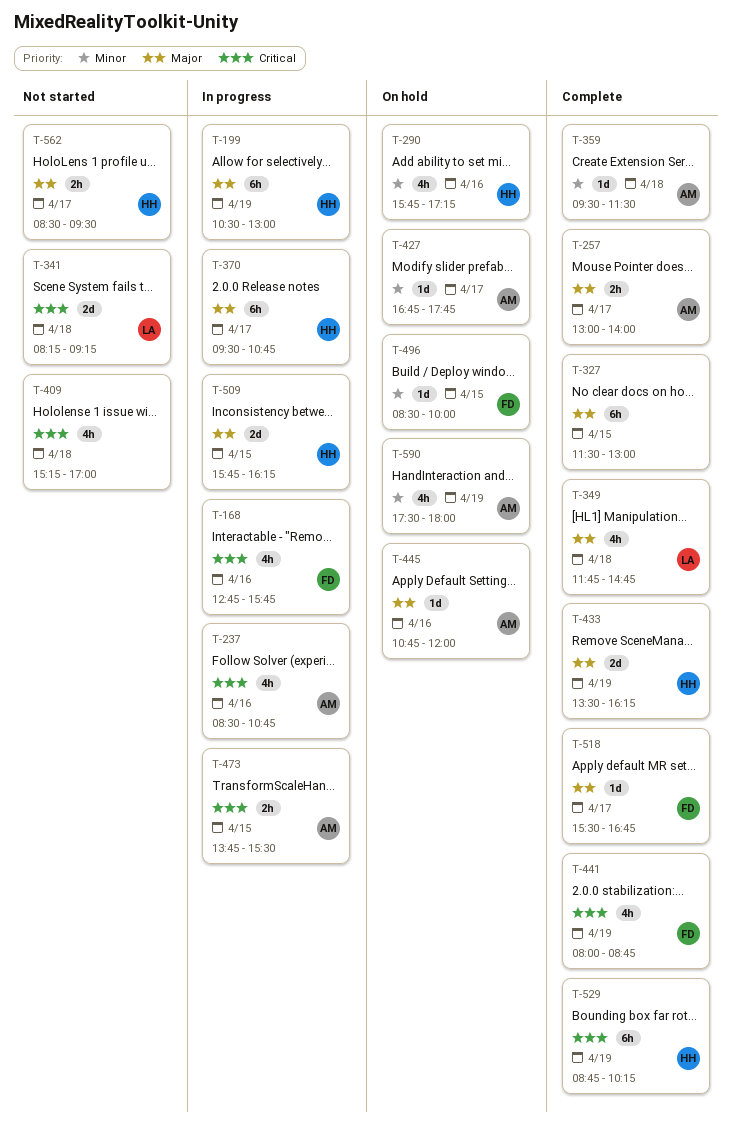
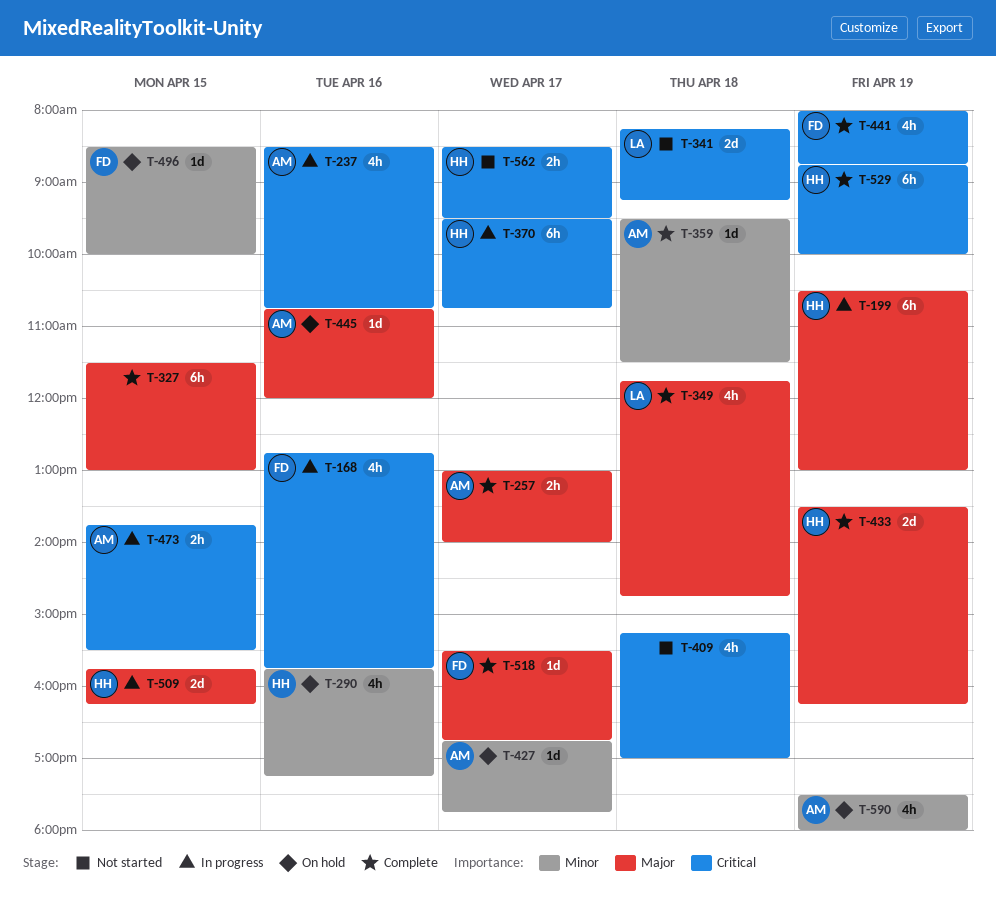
T-370, priority: Major -> Critical
T-529, ends: 10:15 -> 10:00
T-562, priority: Major -> Critical

